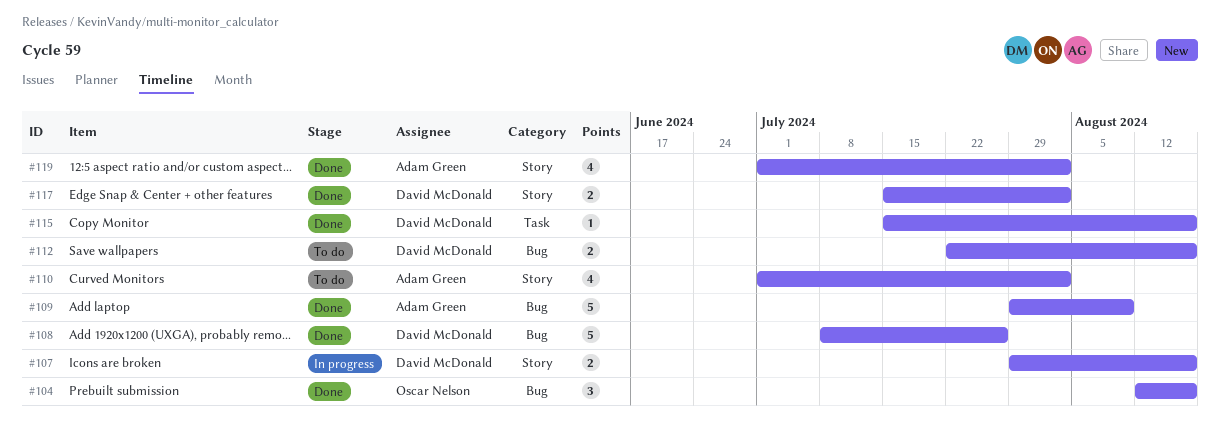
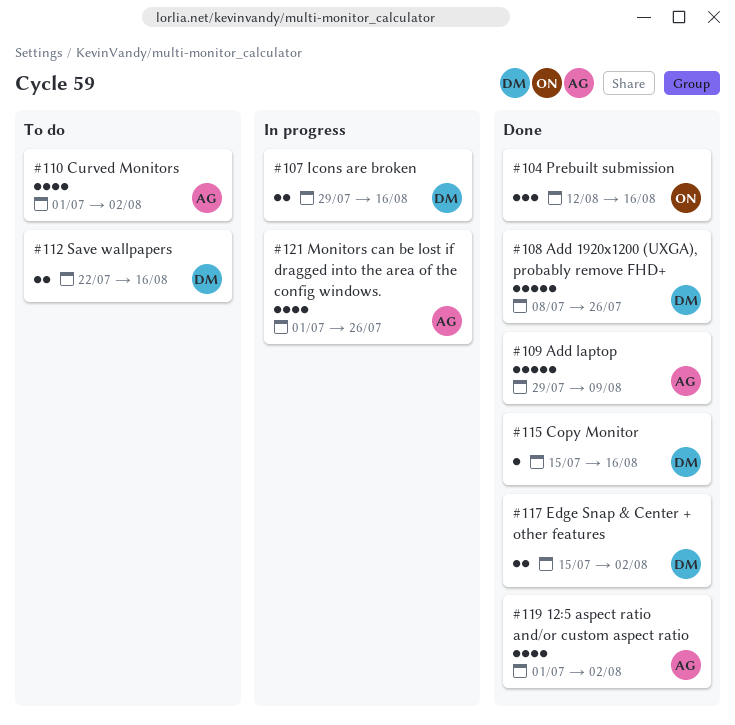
#121: none -> present

